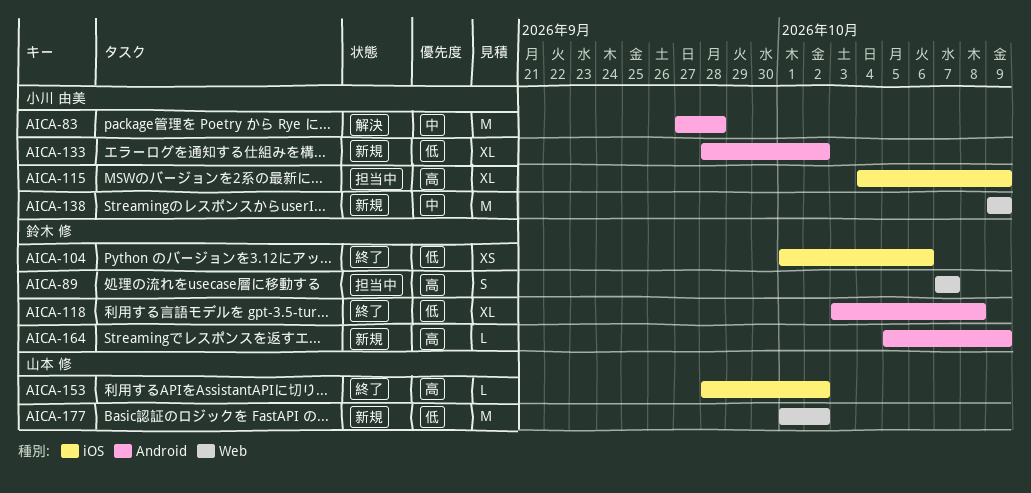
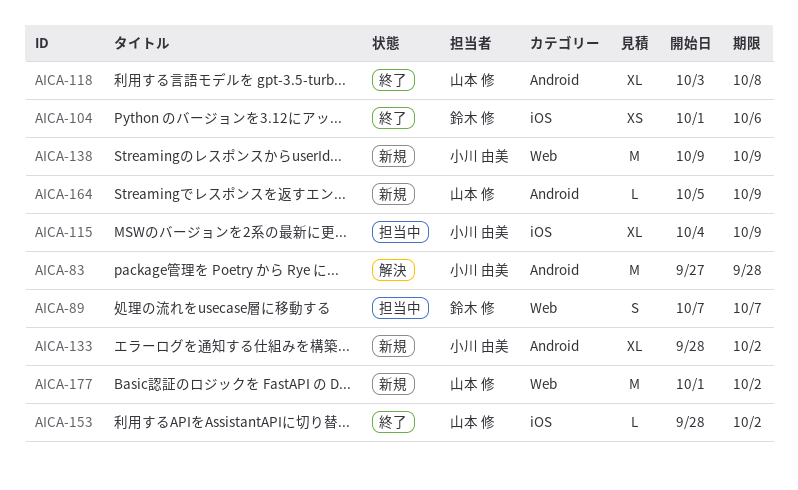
AICA-118, owner: 鈴木 修 -> 山本 修
AICA-164, owner: 鈴木 修 -> 山本 修

